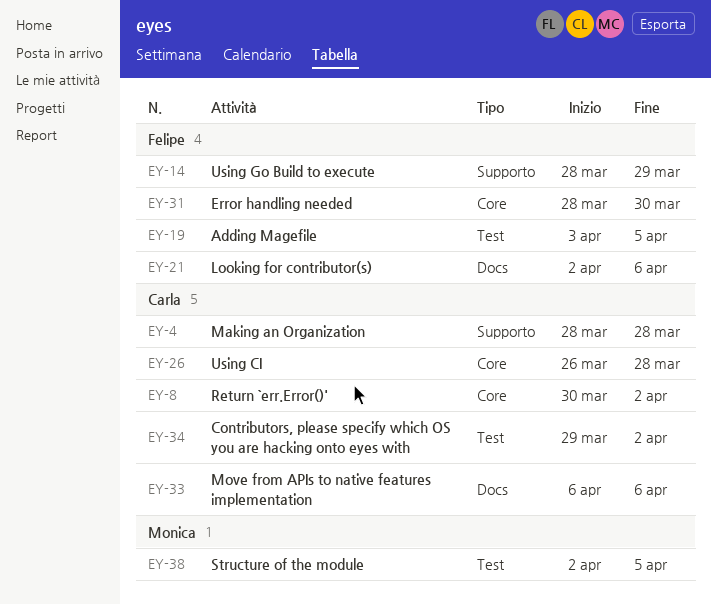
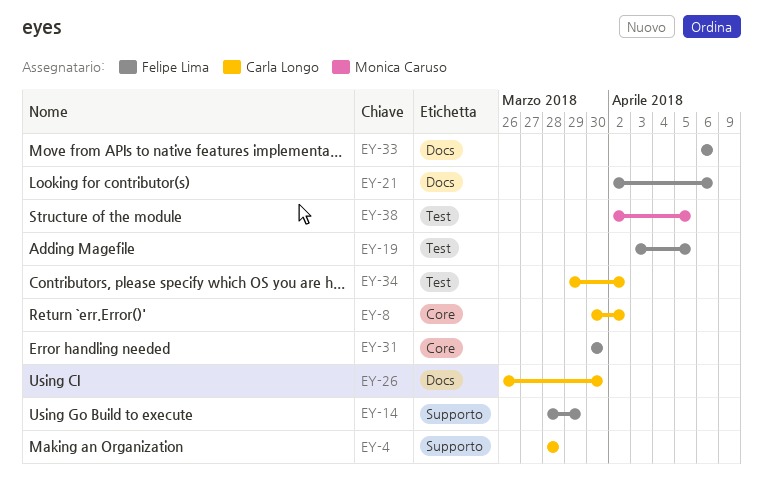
EY-26, label: Core -> Docs
EY-26, due: Mar 28 -> Mar 30
EY-31, start: Mar 28 -> Mar 30
EY-33, owner: Carla Longo -> Felipe Lima

